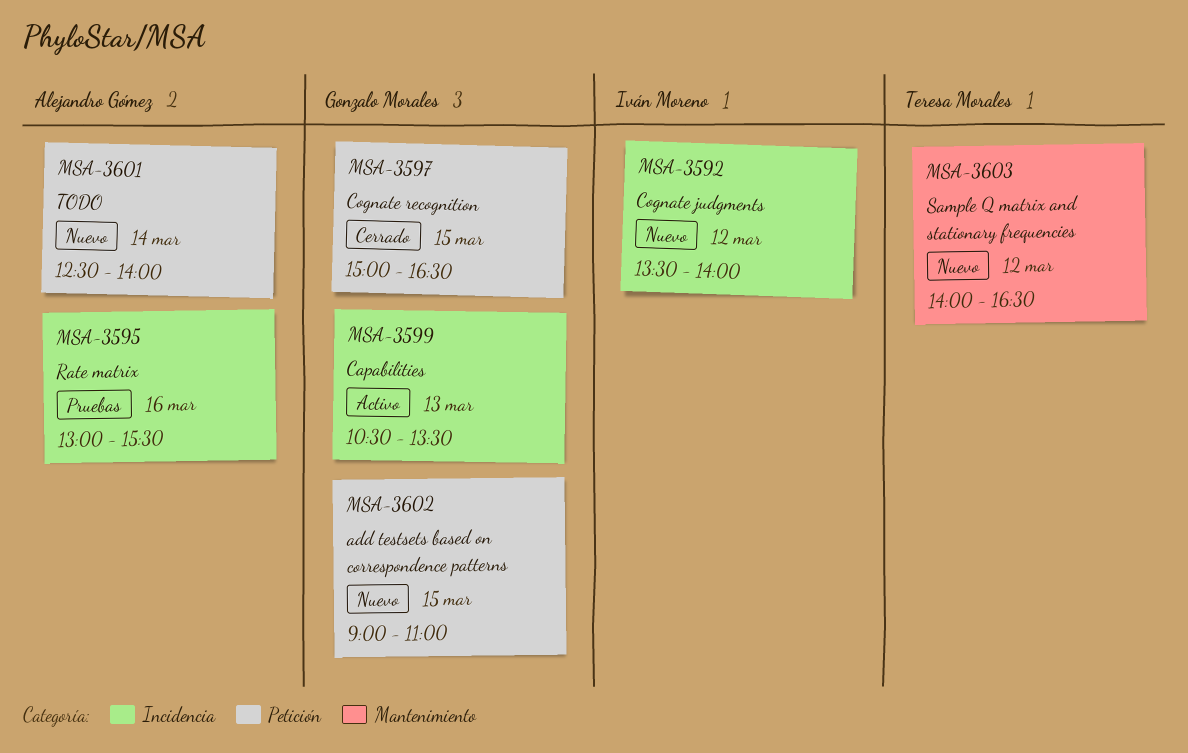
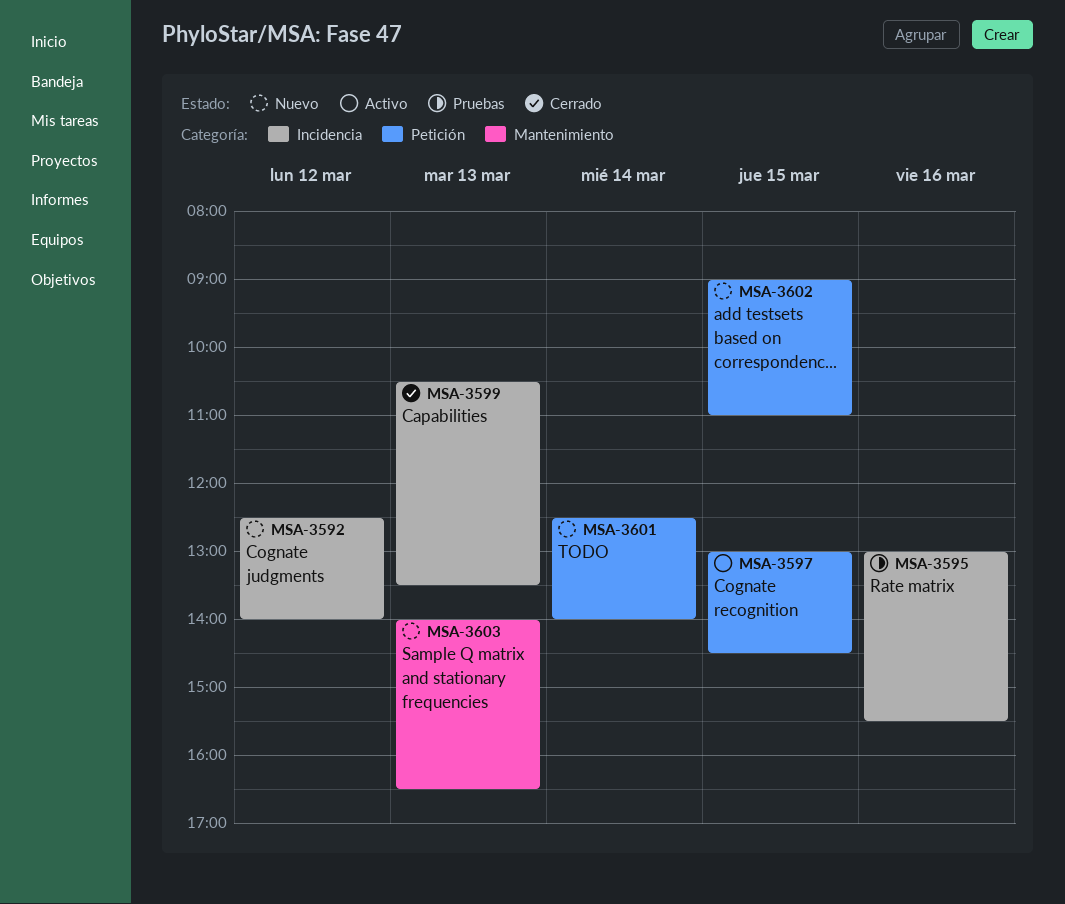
MSA-3592, begins: 13:30 -> 12:30
MSA-3597, status: Cerrado -> Activo
MSA-3597, begins: 15:00 -> 13:00
MSA-3597, ends: 16:30 -> 14:30
MSA-3599, status: Activo -> Cerrado
MSA-3603, day: Mar 12 -> Mar 13

